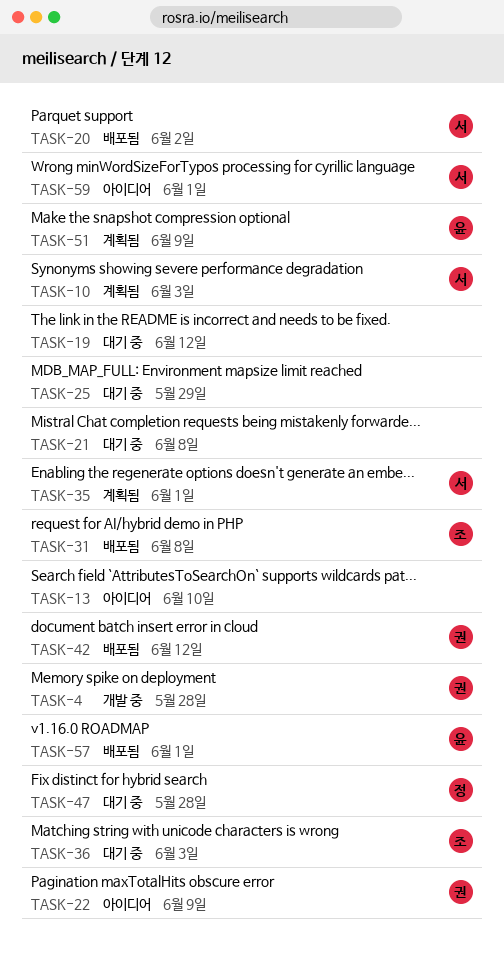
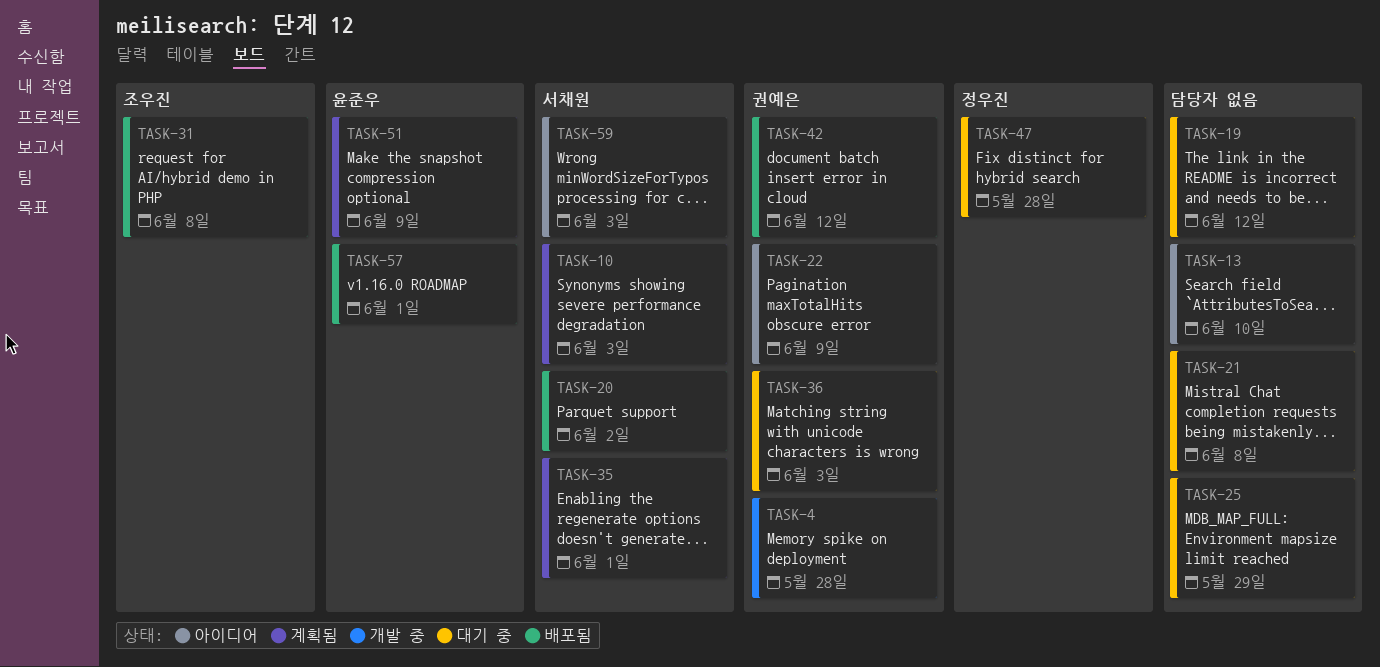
TASK-36, owner: 조우진 -> 권예은
TASK-59, due: Jun 1 -> Jun 3

